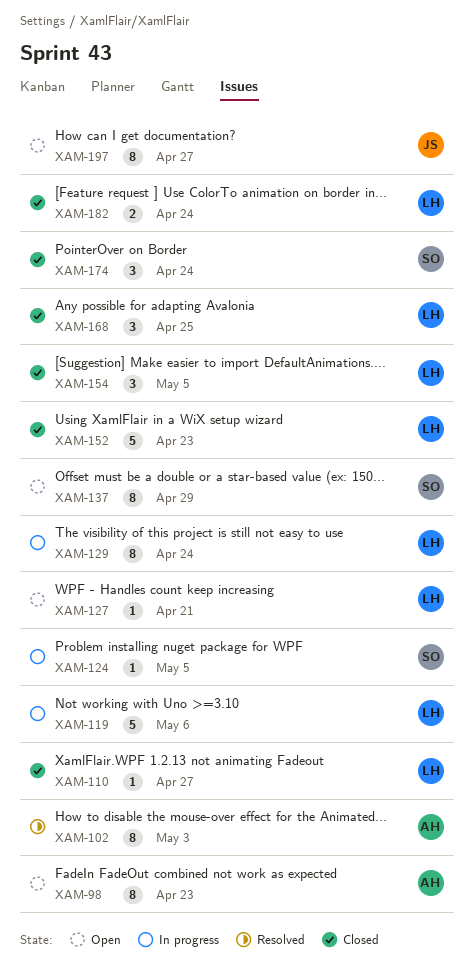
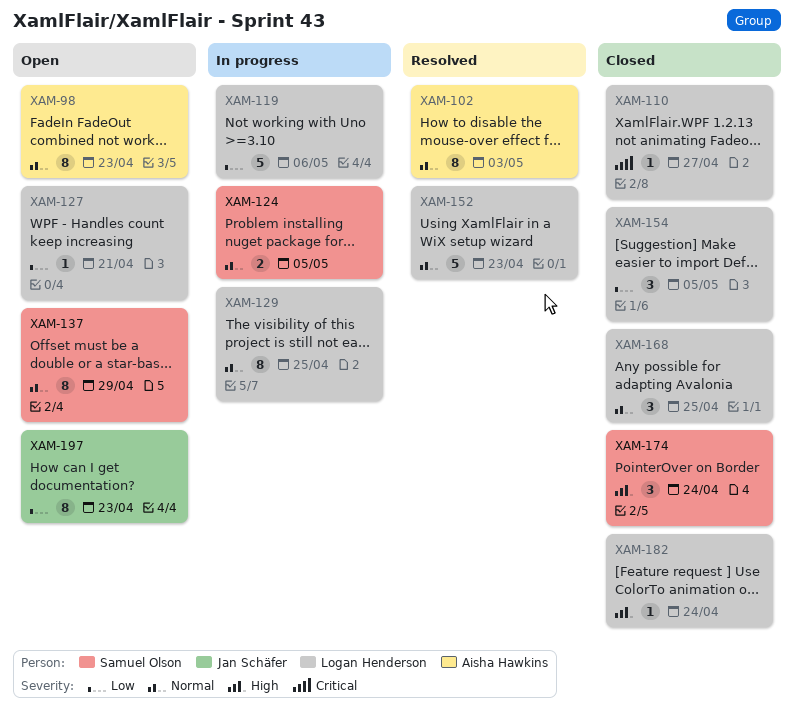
XAM-124, estimate: 1 -> 2
XAM-129, due: Apr 24 -> Apr 25
XAM-152, status: Closed -> Resolved
XAM-182, estimate: 2 -> 1
XAM-197, due: Apr 27 -> Apr 23

